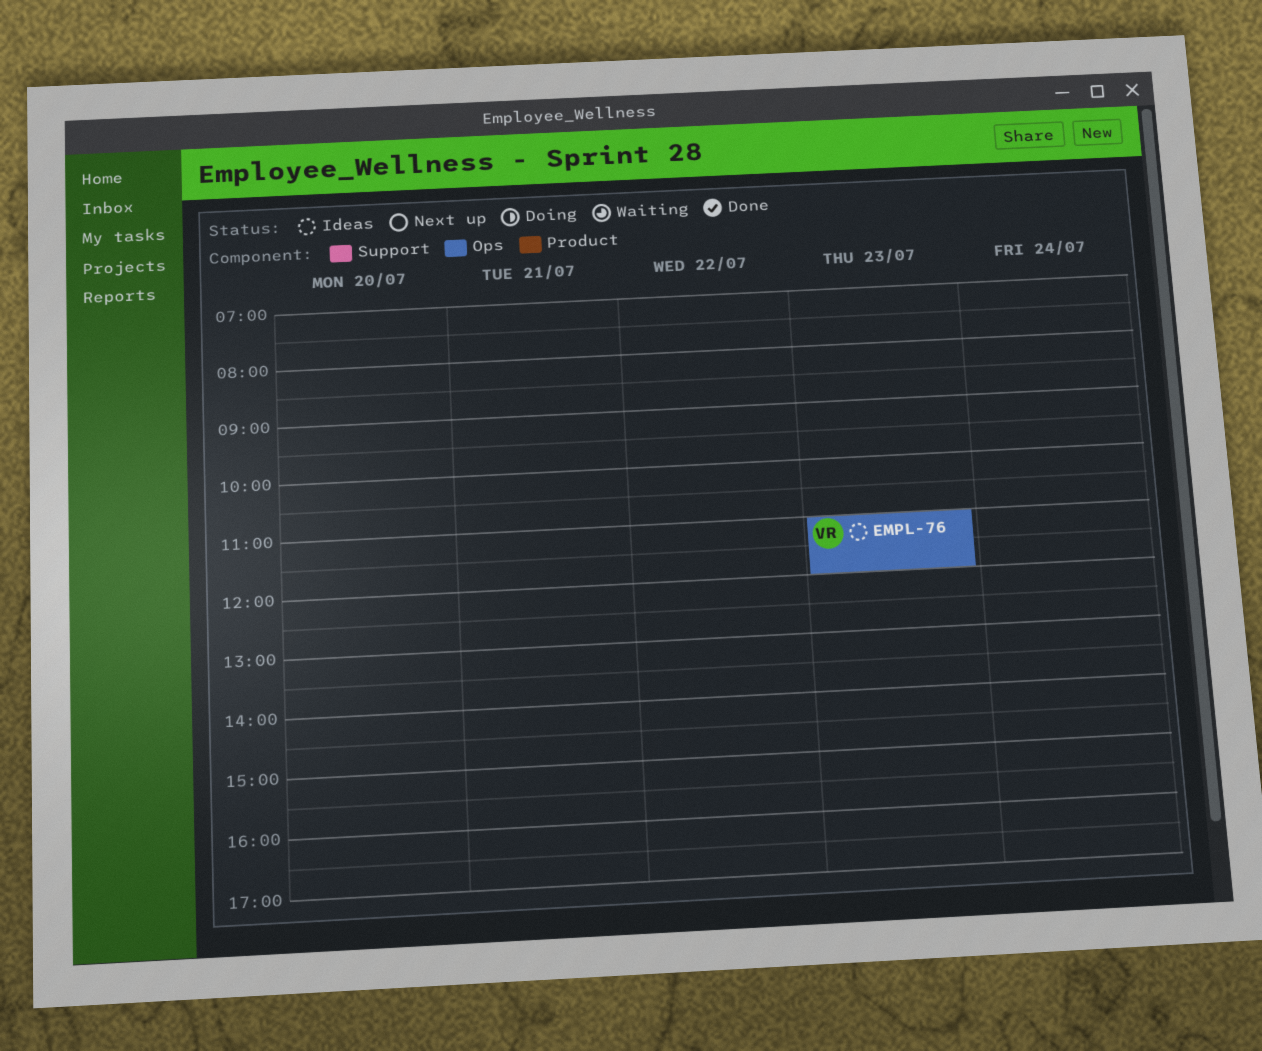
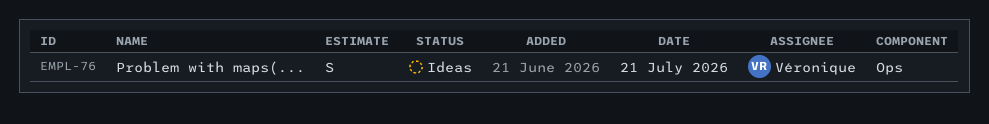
EMPL-76, day: Jul 23 -> Jul 21

